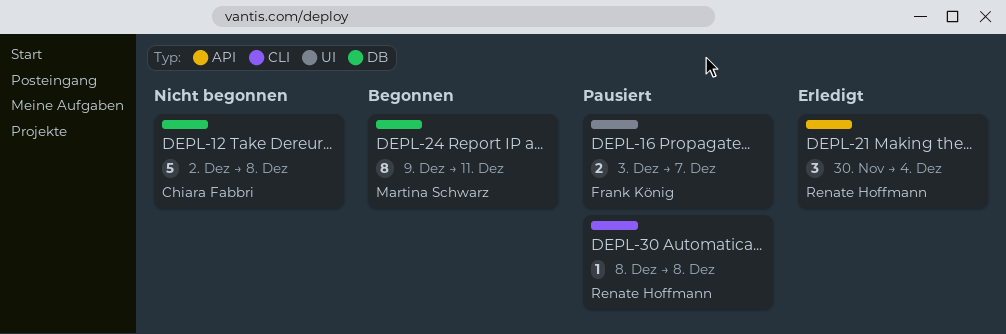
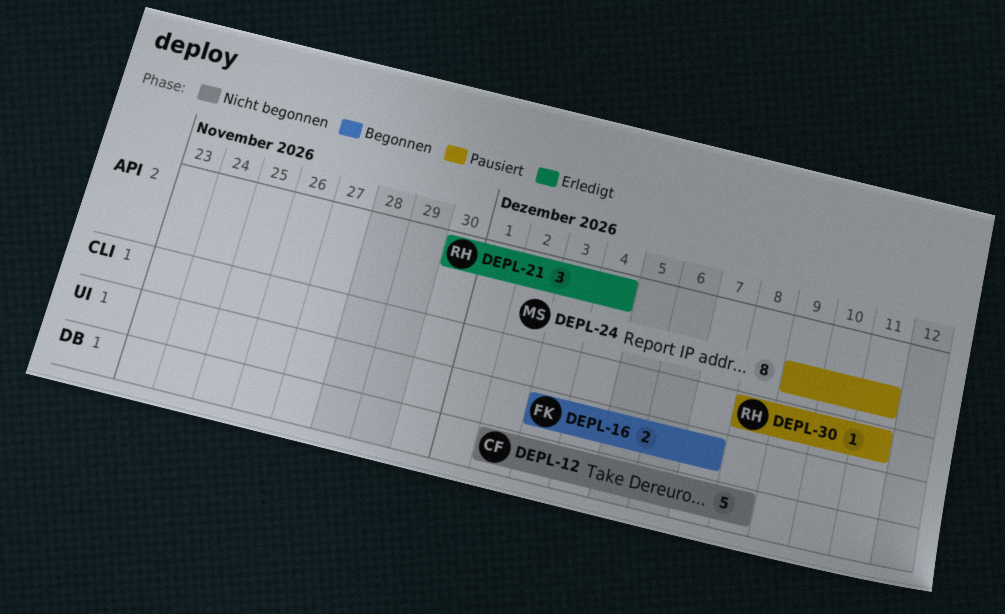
DEPL-16, status: Pausiert -> Begonnen
DEPL-24, status: Begonnen -> Pausiert
DEPL-24, label: DB -> API
DEPL-30, due: Dec 8 -> Dec 11

